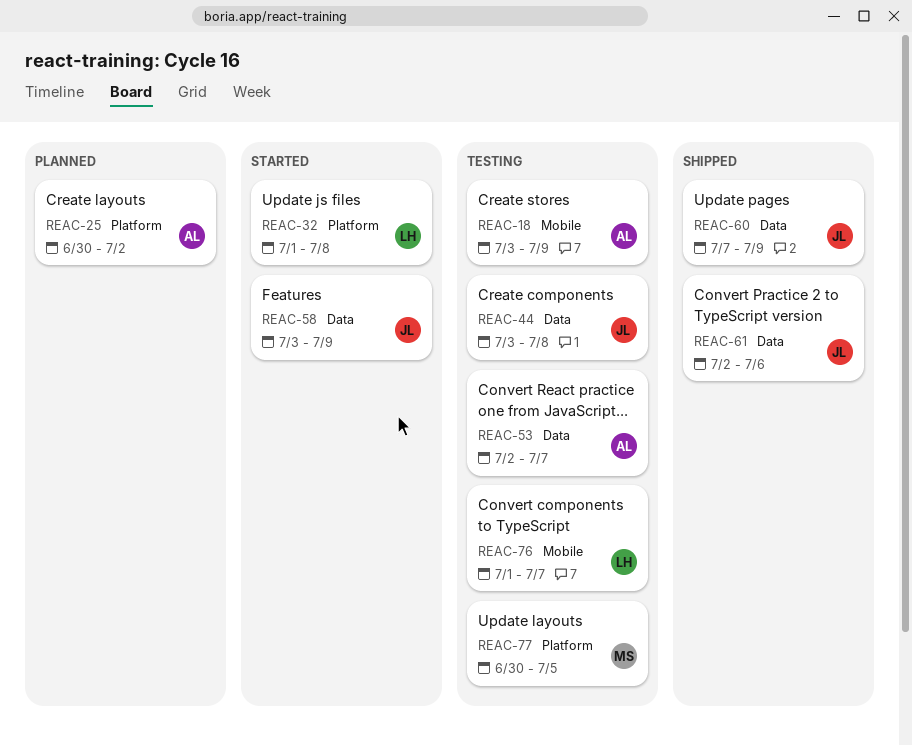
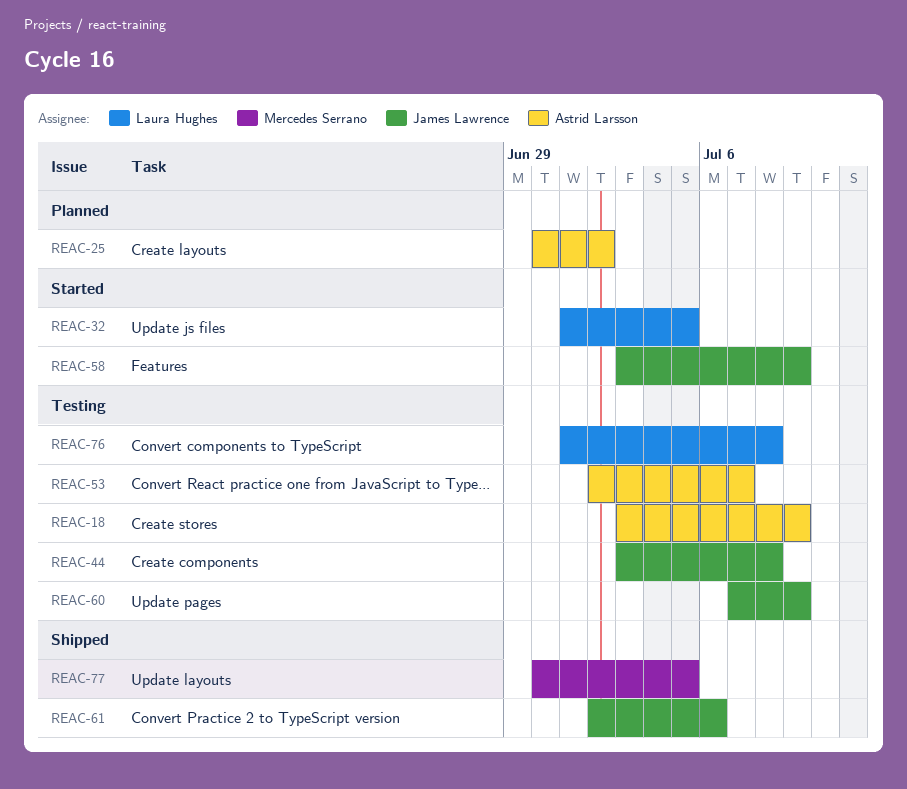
REAC-32, due: Jul 8 -> Jul 5
REAC-60, status: Shipped -> Testing
REAC-76, due: Jul 7 -> Jul 8
REAC-77, status: Testing -> Shipped

